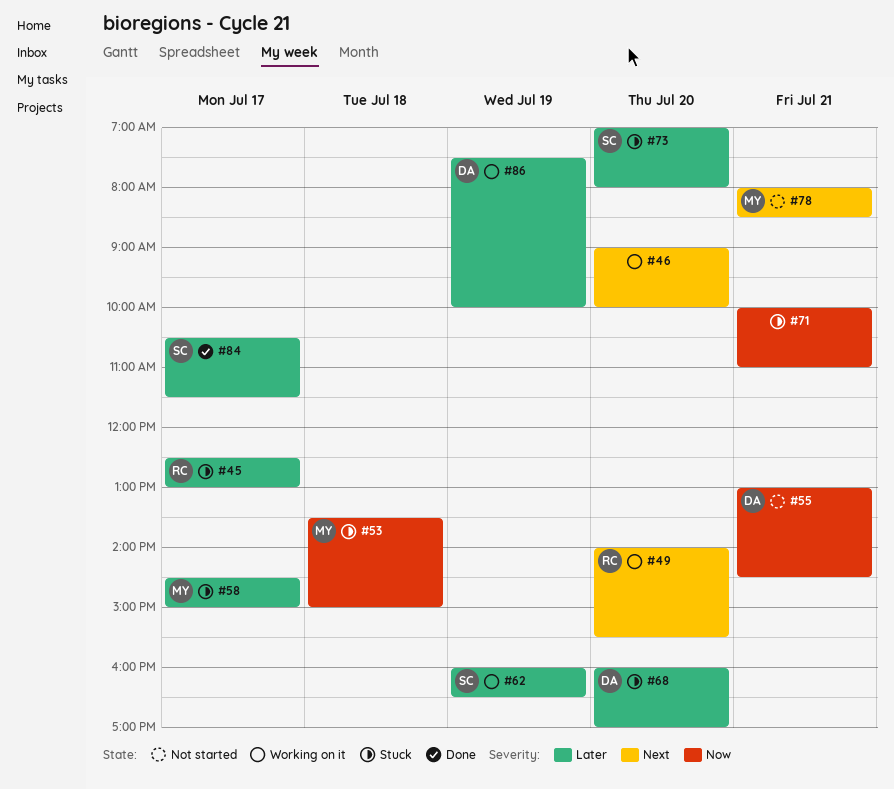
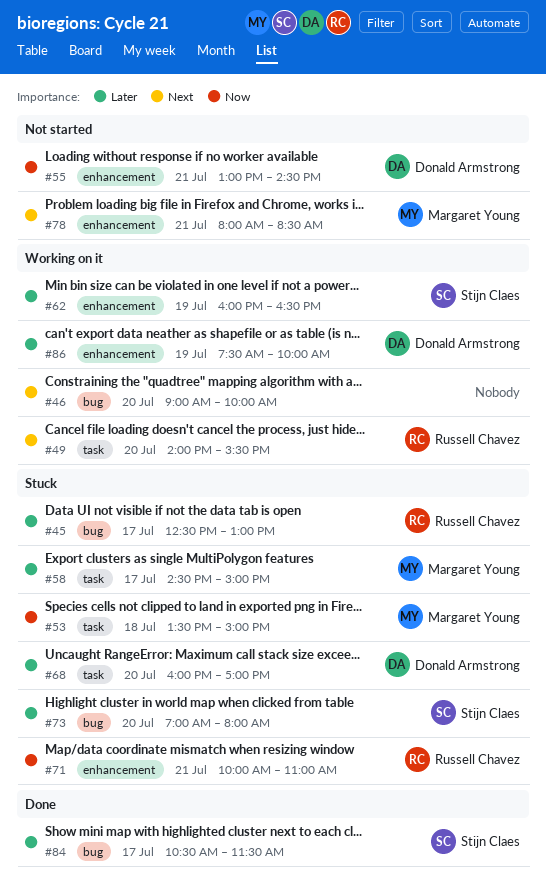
#71, owner: none -> Russell Chavez

